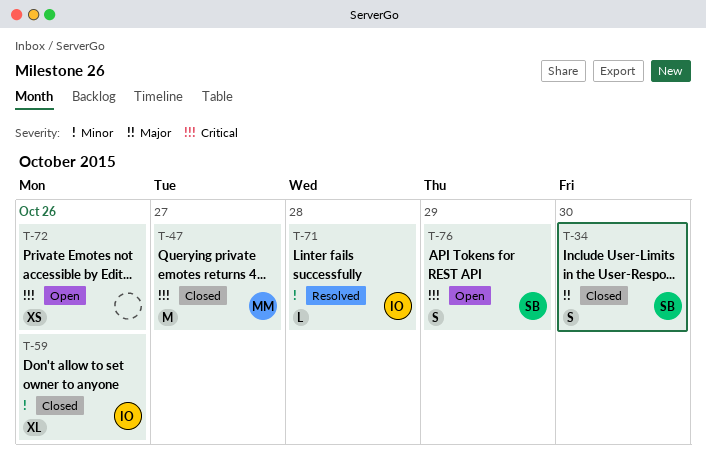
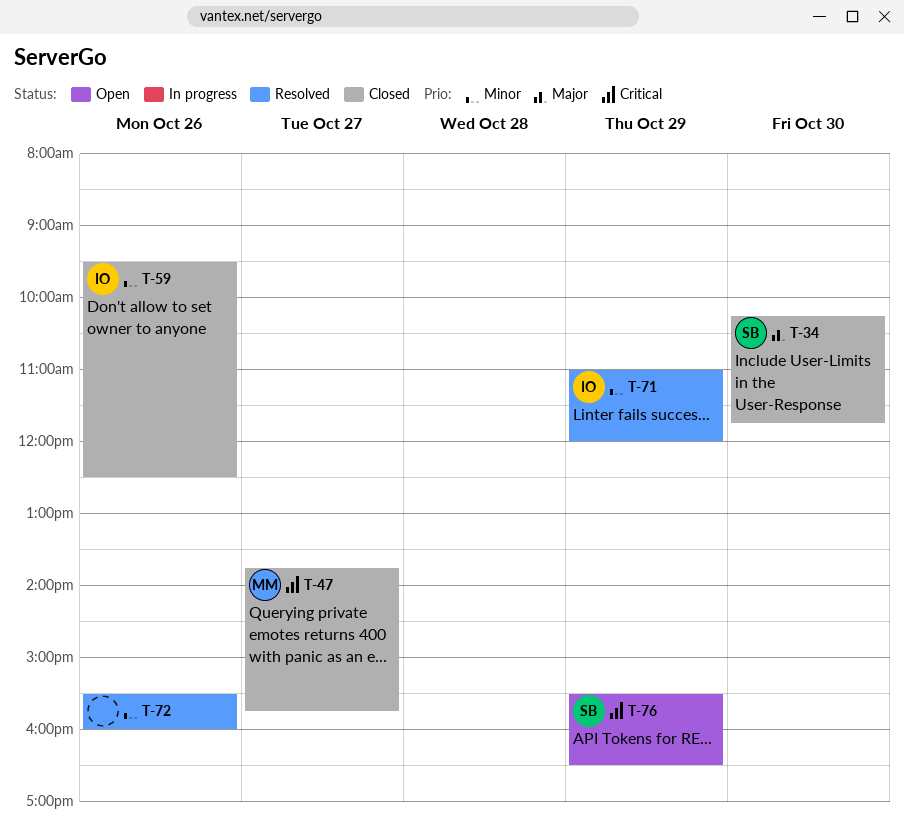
T-71, day: Oct 28 -> Oct 29
T-72, status: Open -> Resolved
T-72, priority: Critical -> Minor

